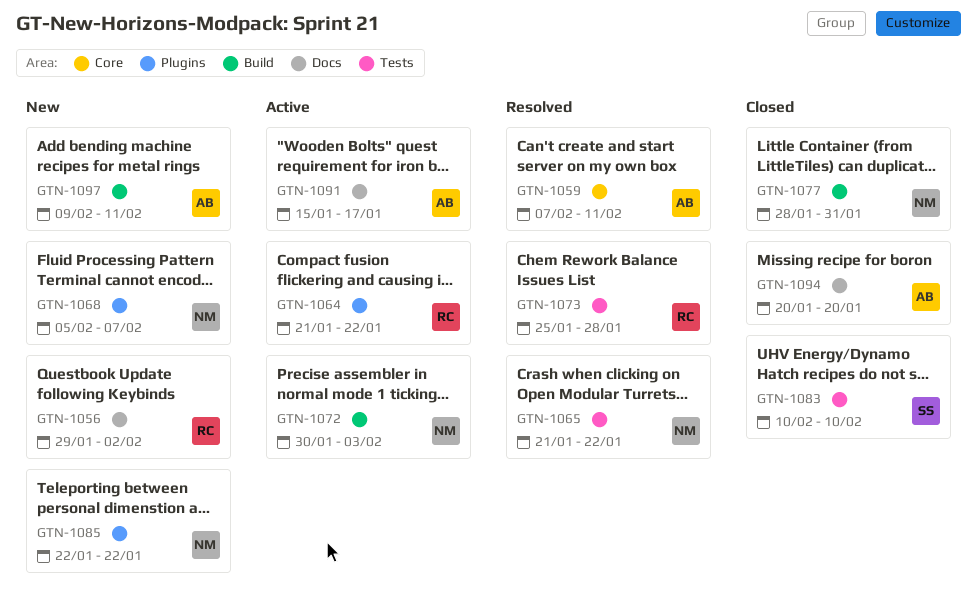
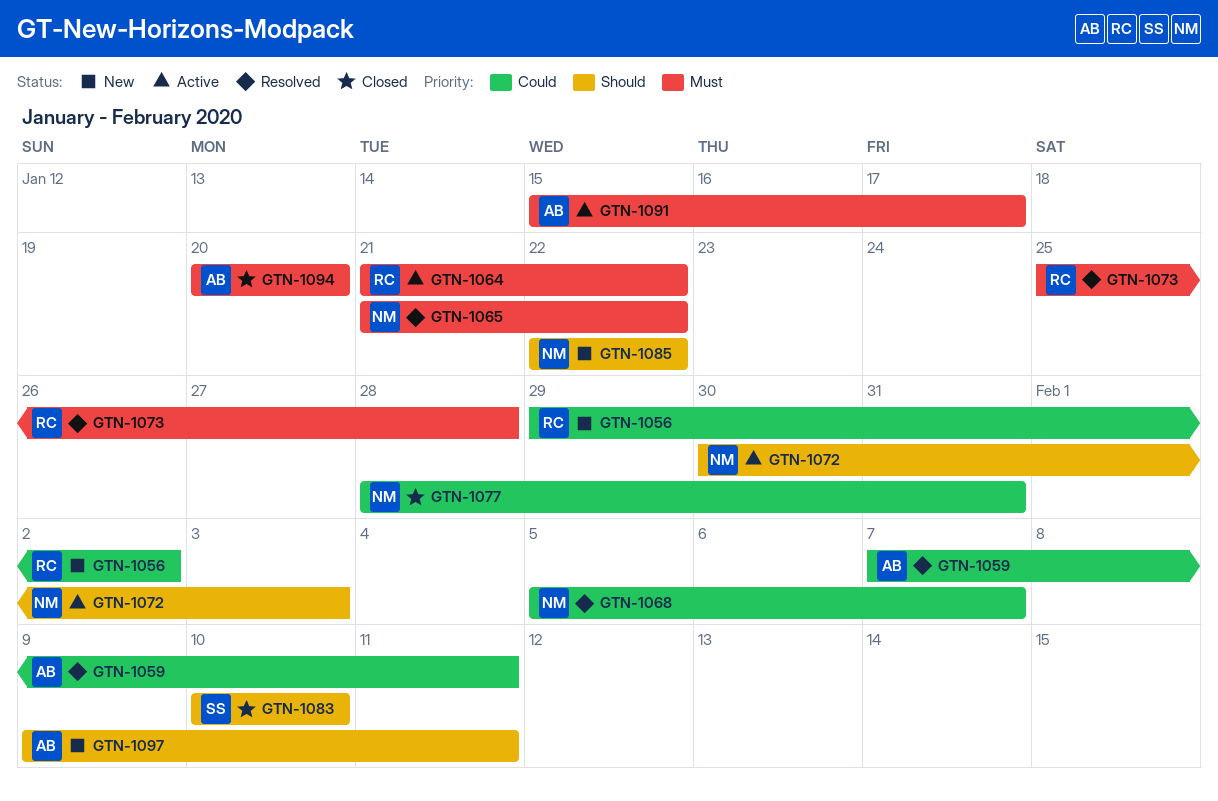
GTN-1068, status: New -> Resolved

